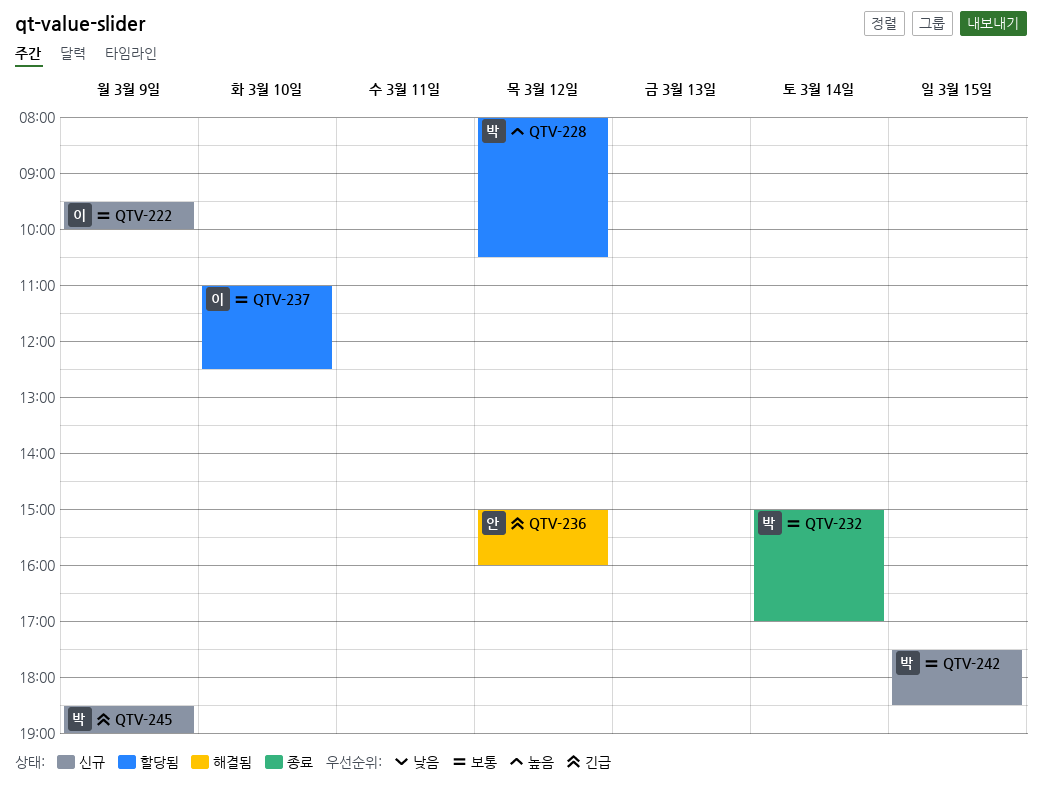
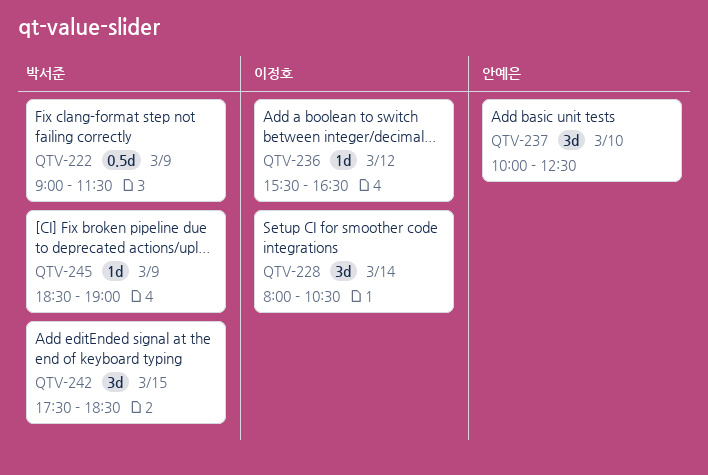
QTV-222, owner: 이정호 -> 박서준
QTV-222, begins: 09:30 -> 09:00
QTV-222, ends: 10:00 -> 11:30
QTV-228, owner: 박서준 -> 이정호
QTV-228, day: Mar 12 -> Mar 14
QTV-232: present -> none
QTV-236, owner: 안예은 -> 이정호
QTV-236, begins: 15:00 -> 15:30
QTV-236, ends: 16:00 -> 16:30
QTV-237, owner: 이정호 -> 안예은
QTV-237, begins: 11:00 -> 10:00

